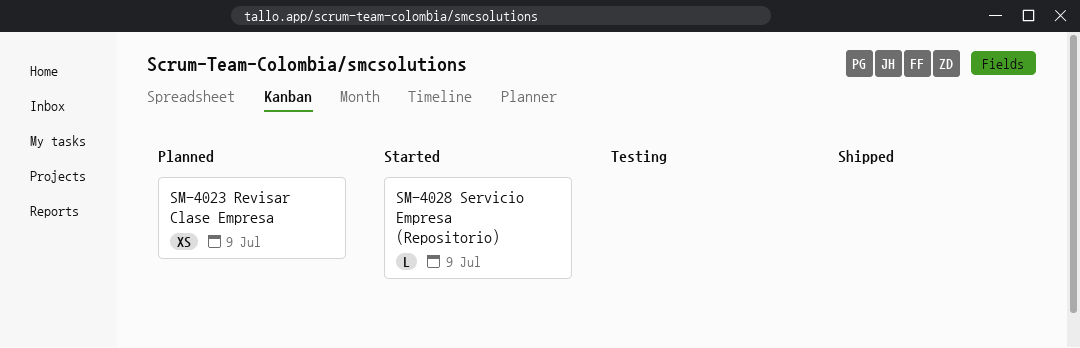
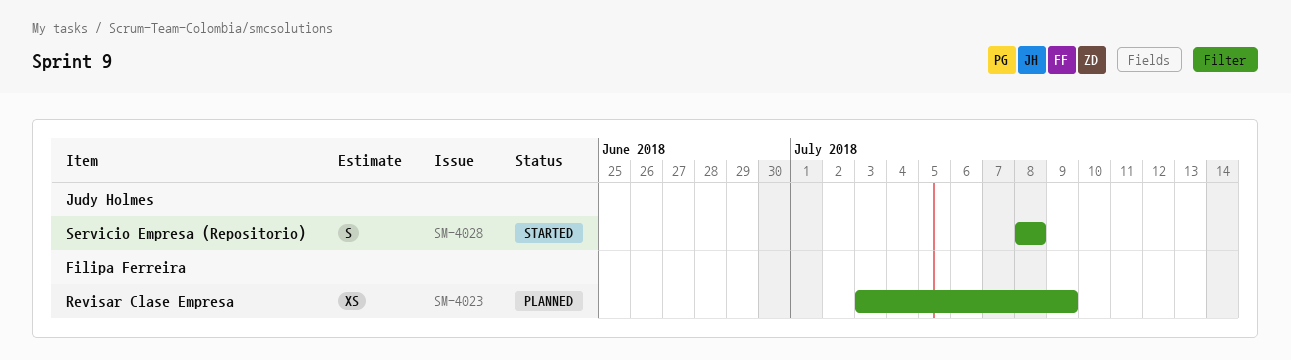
SM-4028, estimate: L -> S
SM-4028, due: Jul 9 -> Jul 8

